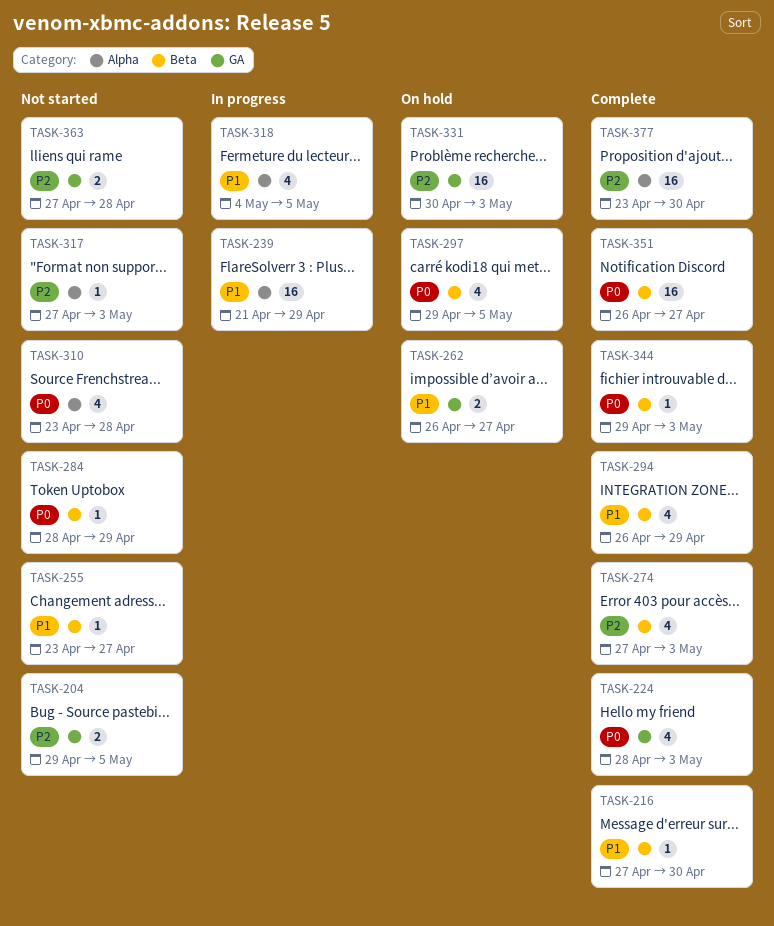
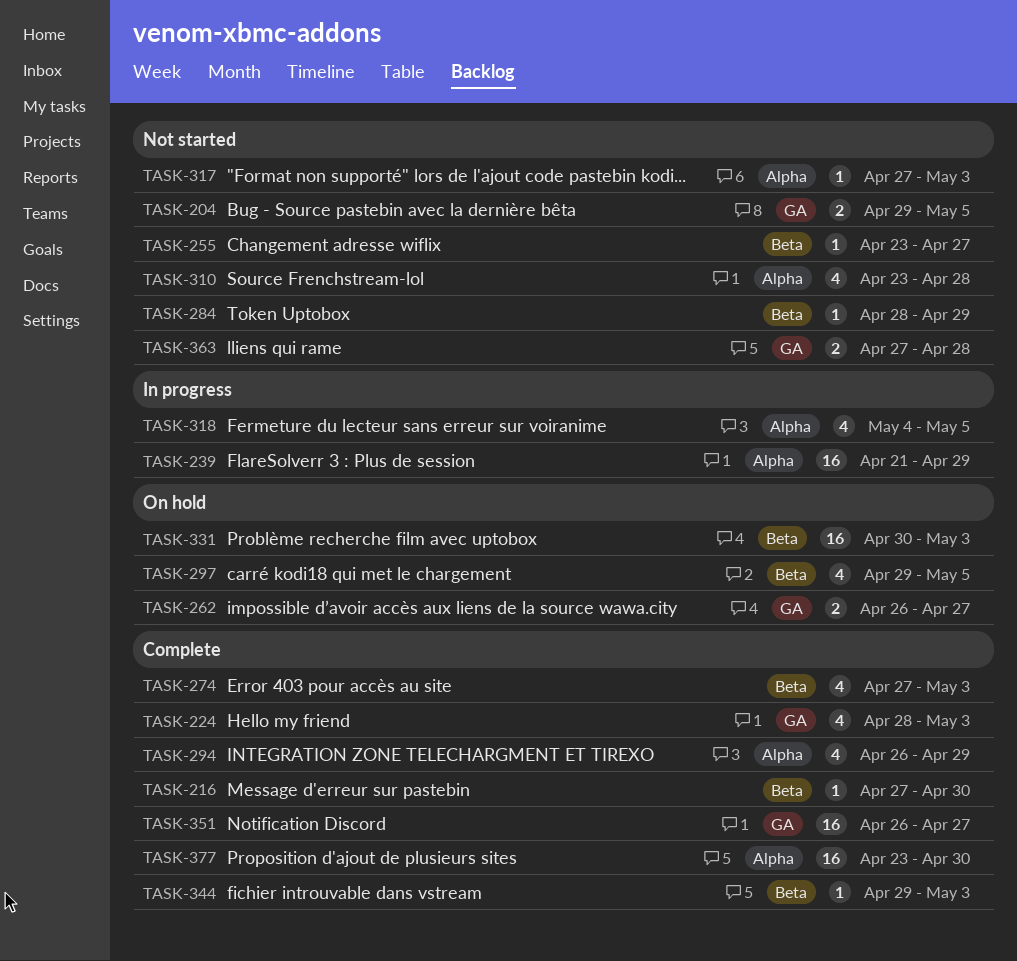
TASK-294, label: Beta -> Alpha
TASK-331, label: GA -> Beta
TASK-351, label: Beta -> GA

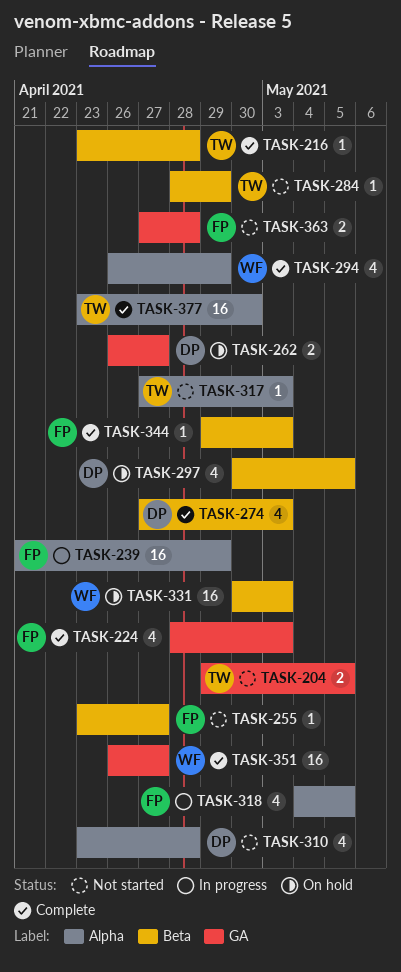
TASK-216, start: Apr 27 -> Apr 23
TASK-216, due: Apr 30 -> Apr 28
TASK-297, start: Apr 29 -> Apr 30

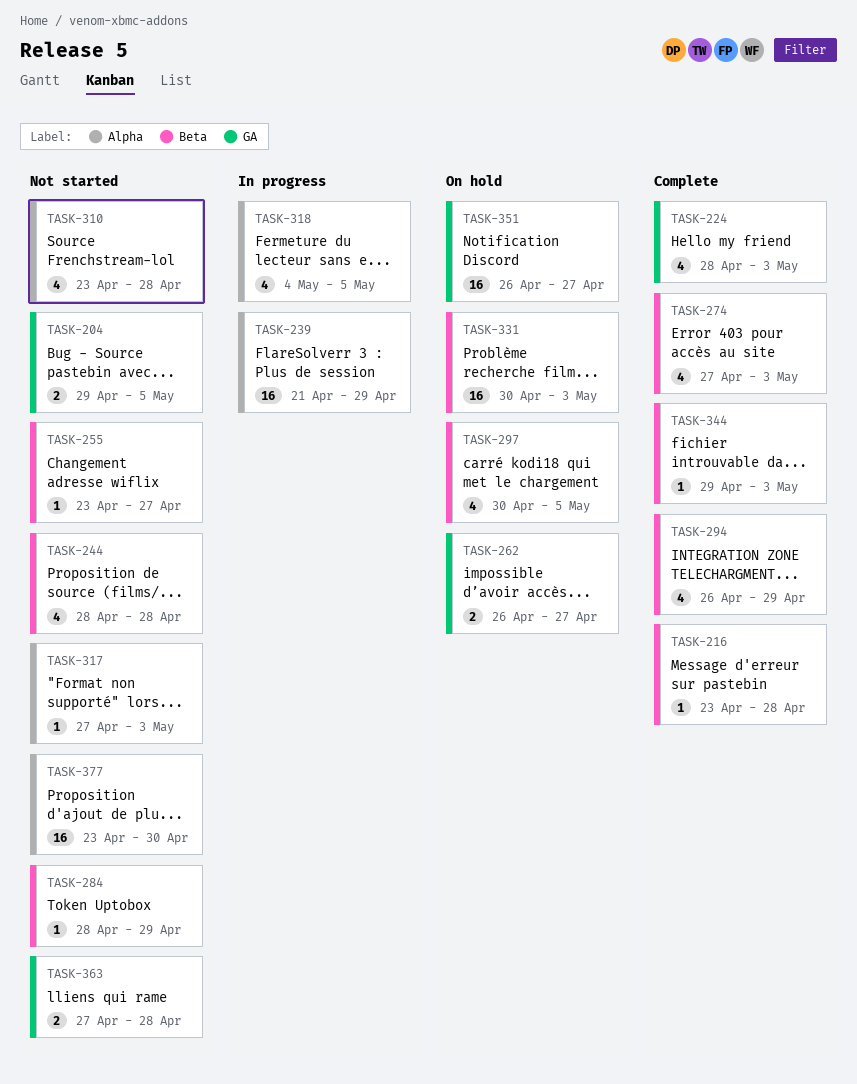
TASK-244: none -> present
TASK-294, label: Alpha -> Beta
TASK-351, status: Complete -> On hold
TASK-377, status: Complete -> Not started

